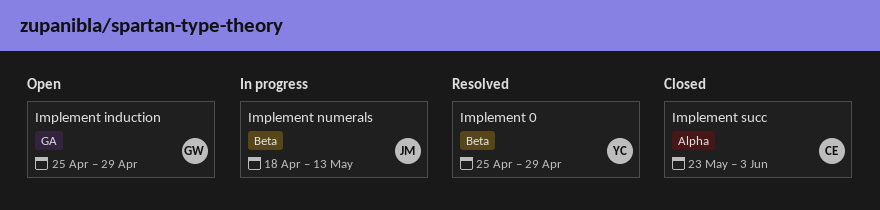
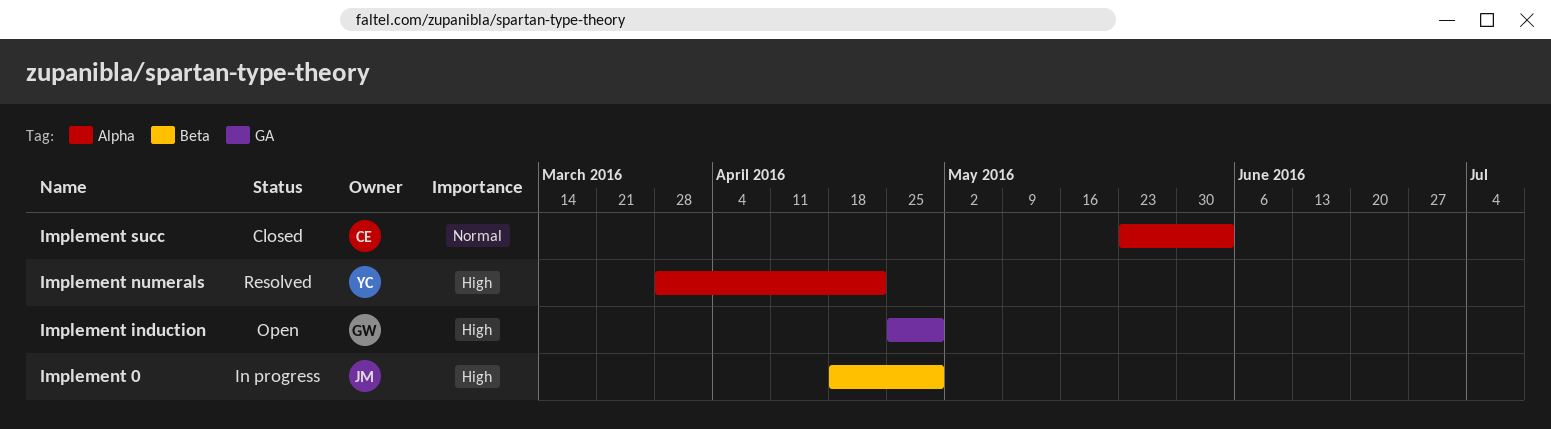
Implement 0, status: Resolved -> In progress
Implement 0, owner: YC -> JM
Implement 0, start: Apr 25 -> Apr 18
Implement numerals, status: In progress -> Resolved
Implement numerals, owner: JM -> YC
Implement numerals, label: Beta -> Alpha
Implement numerals, start: Apr 18 -> Mar 28
Implement numerals, due: May 13 -> Apr 22

